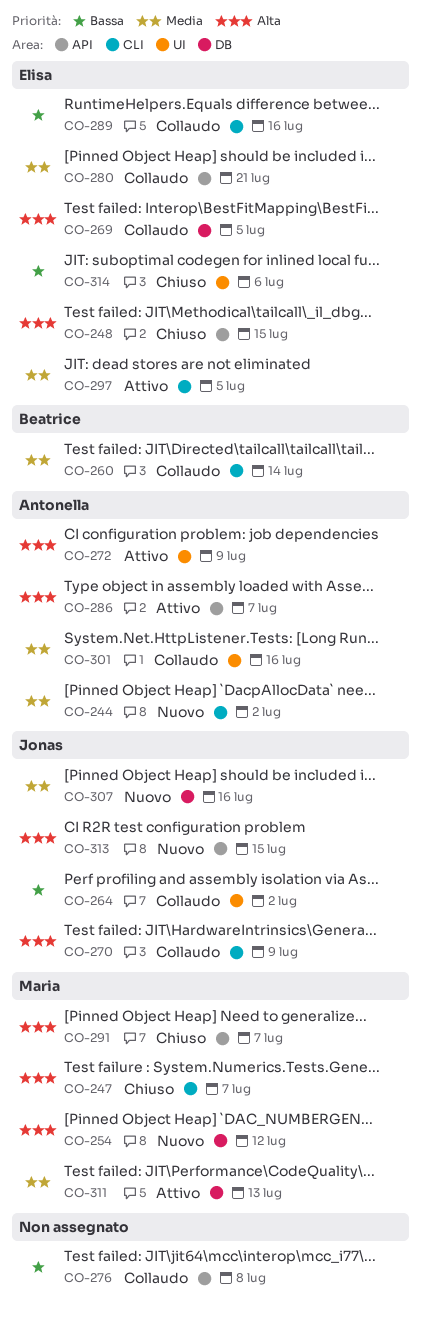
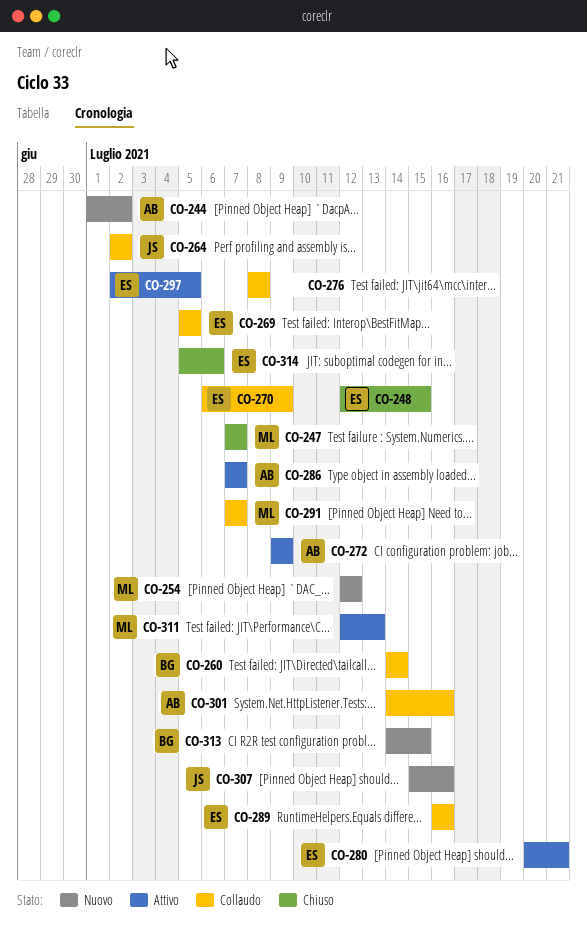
CO-270, owner: Jonas -> Elisa
CO-280, status: Collaudo -> Attivo
CO-291, status: Chiuso -> Collaudo
CO-313, owner: Jonas -> Beatrice

